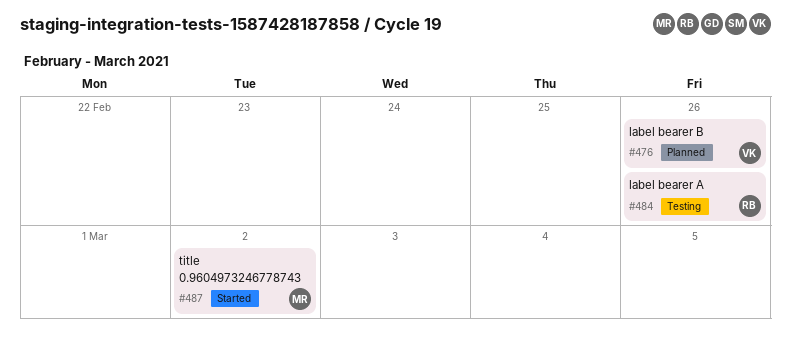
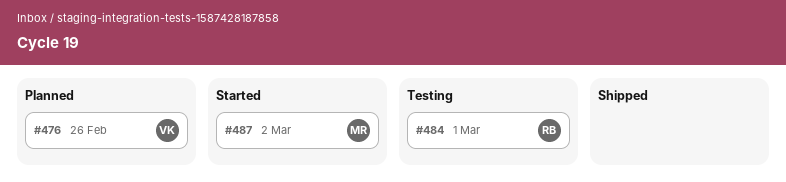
#484, due: Feb 26 -> Mar 1

